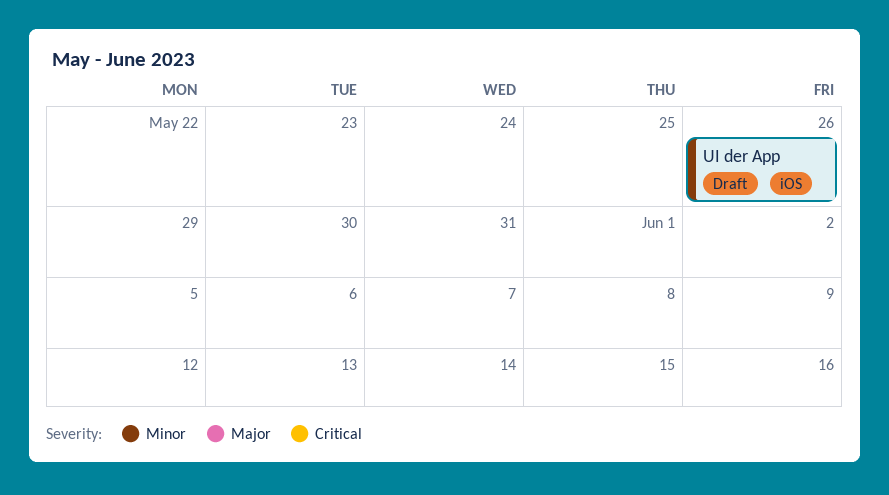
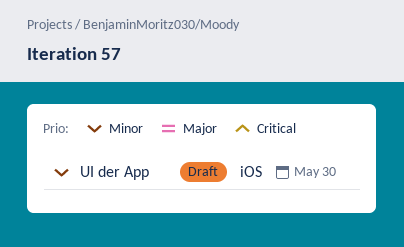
UI der App, due: May 26 -> May 30

